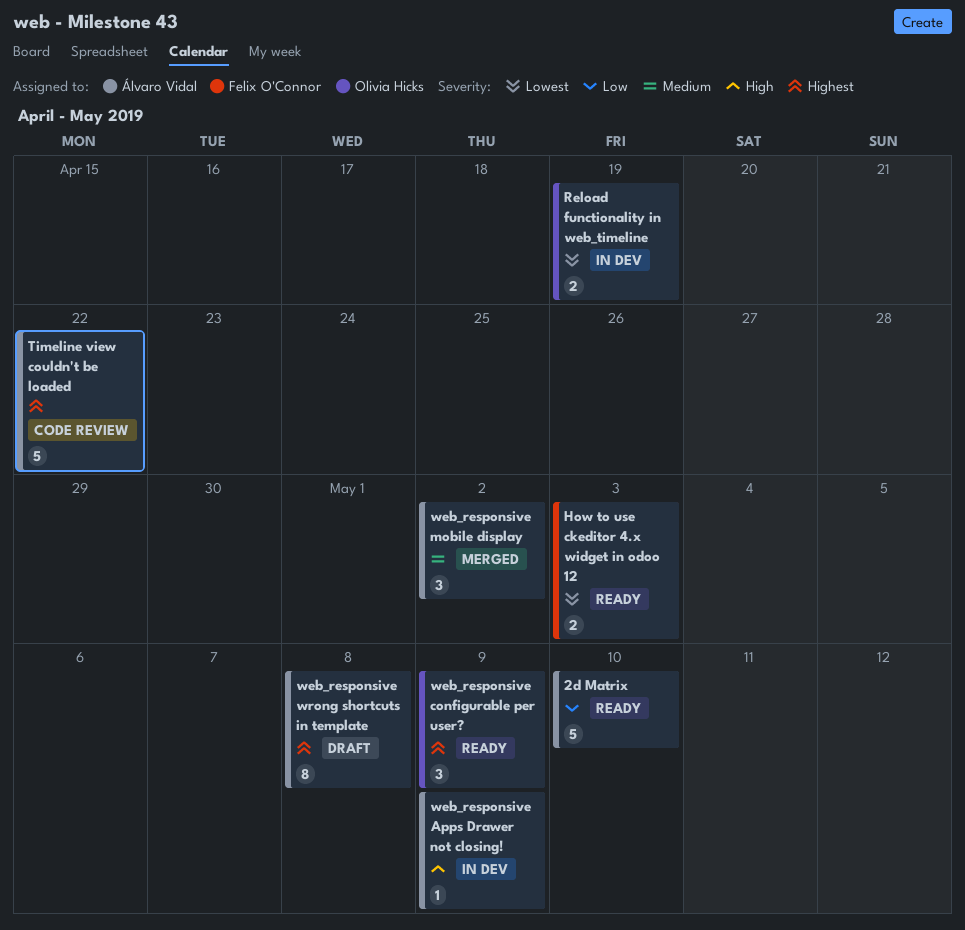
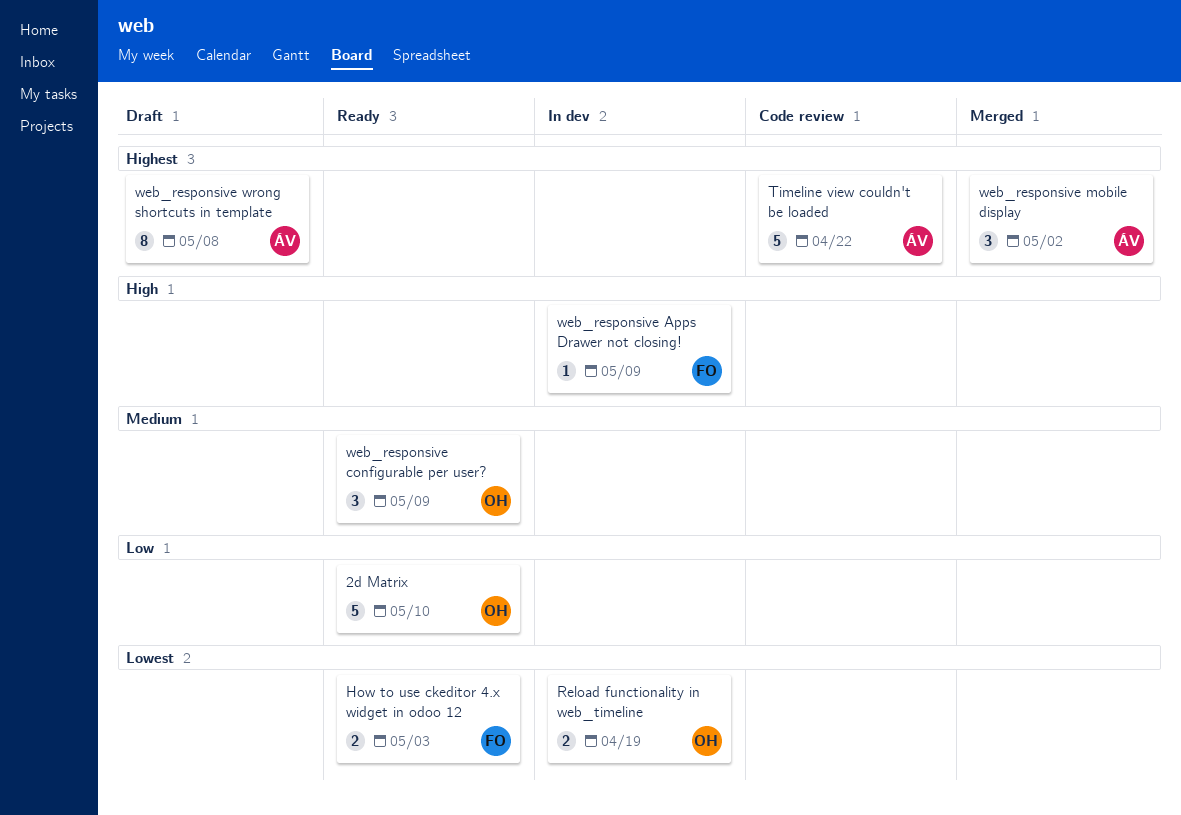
2d Matrix, owner: Álvaro Vidal -> Olivia Hicks
web_responsive Apps Drawer not closing!, owner: Álvaro Vidal -> Felix O'Connor
web_responsive configurable per user?, priority: Highest -> Medium
web_responsive mobile display, priority: Medium -> Highest

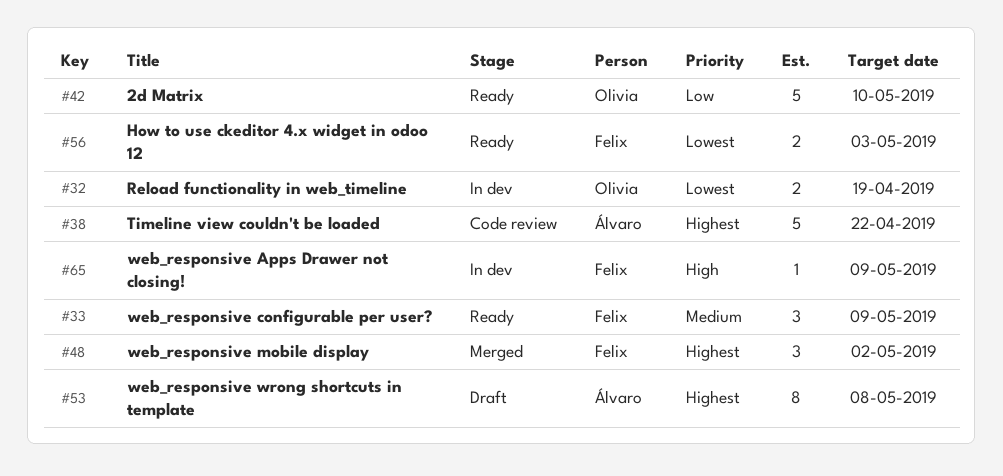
web_responsive configurable per user?, owner: Olivia -> Felix
web_responsive mobile display, owner: Álvaro -> Felix

